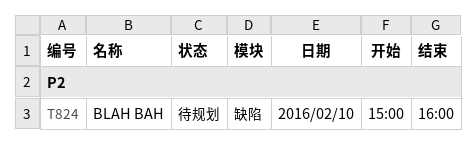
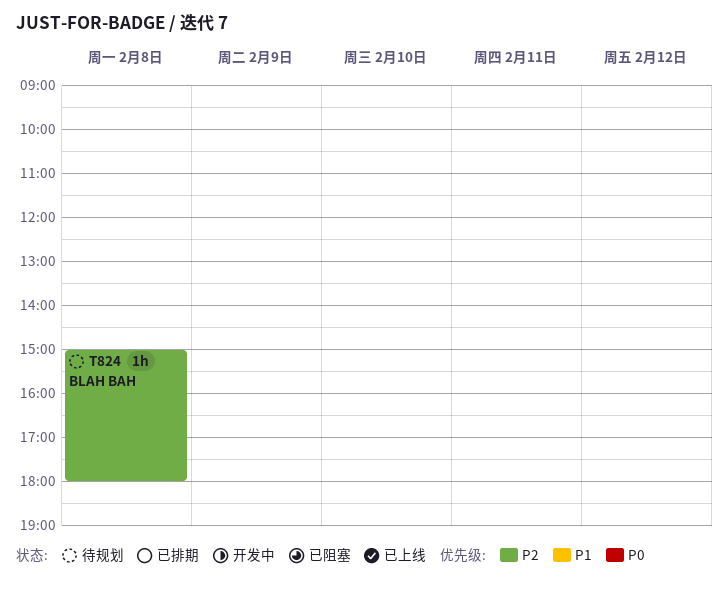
T824, day: Feb 10 -> Feb 8
T824, ends: 16:00 -> 18:00

